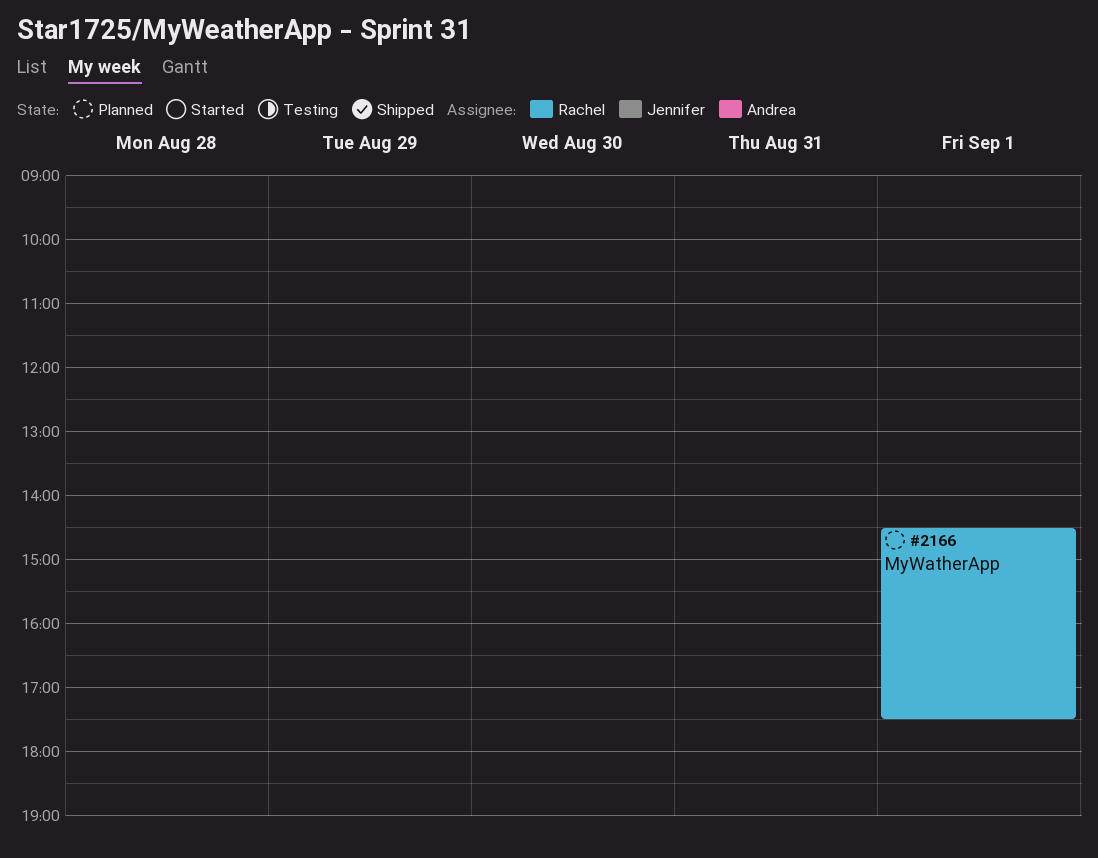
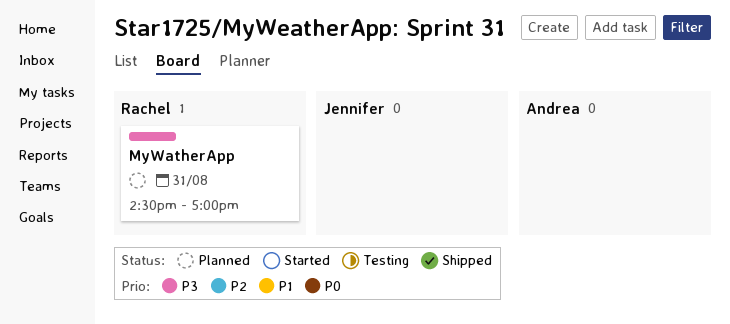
MyWatherApp, day: Sep 1 -> Aug 31
MyWatherApp, ends: 17:30 -> 17:00

